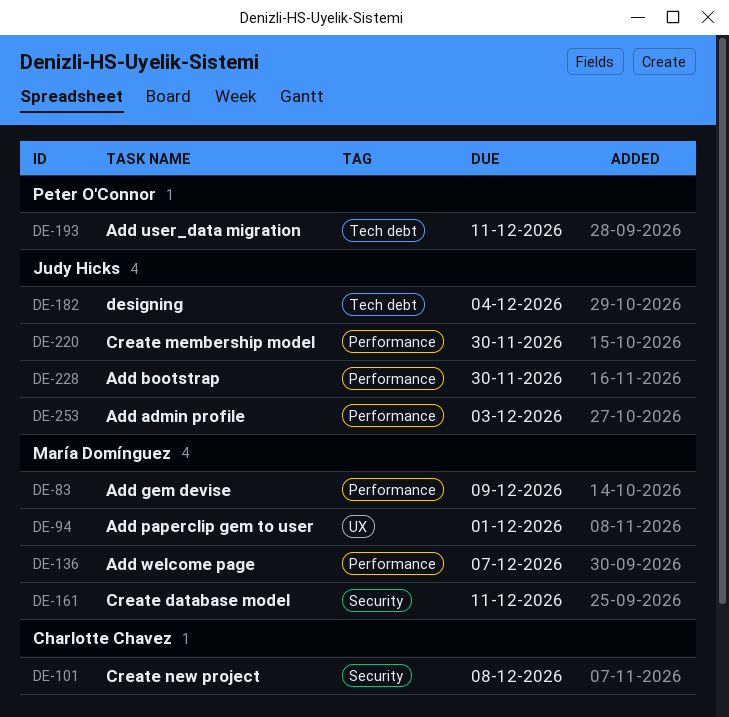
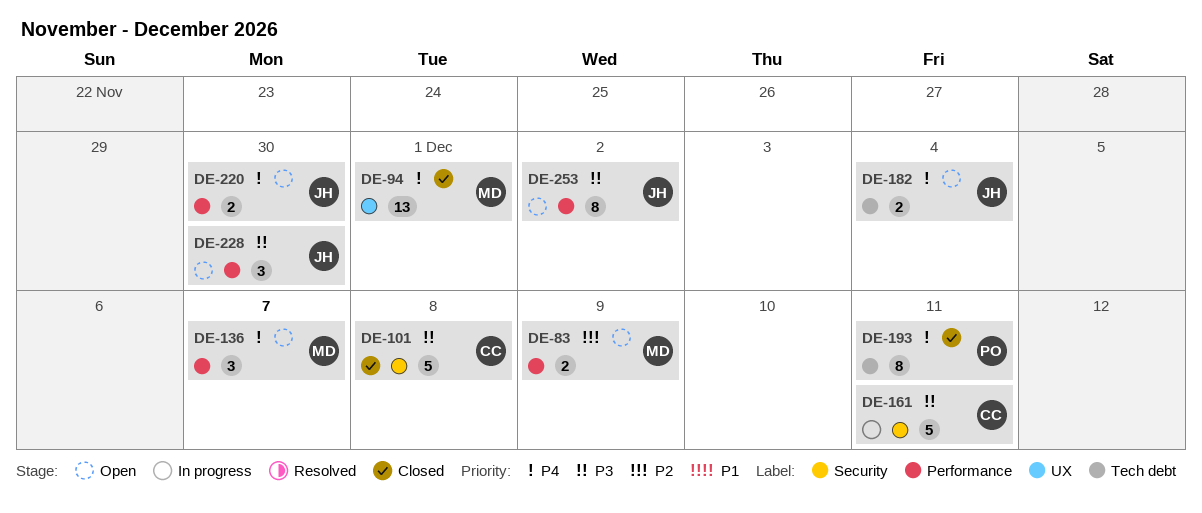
DE-161, owner: María Domínguez -> Charlotte Chavez
DE-253, due: Dec 3 -> Dec 2

